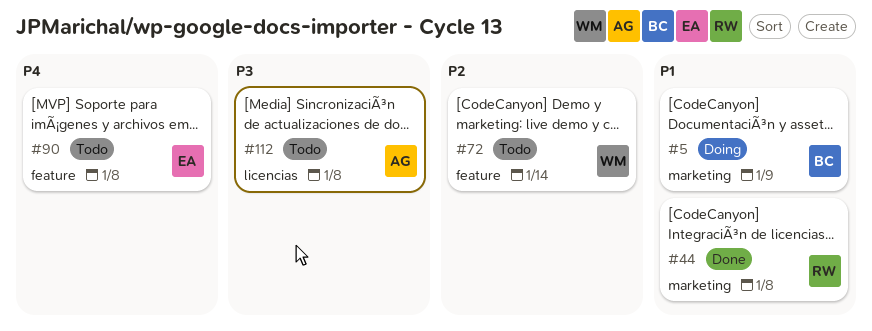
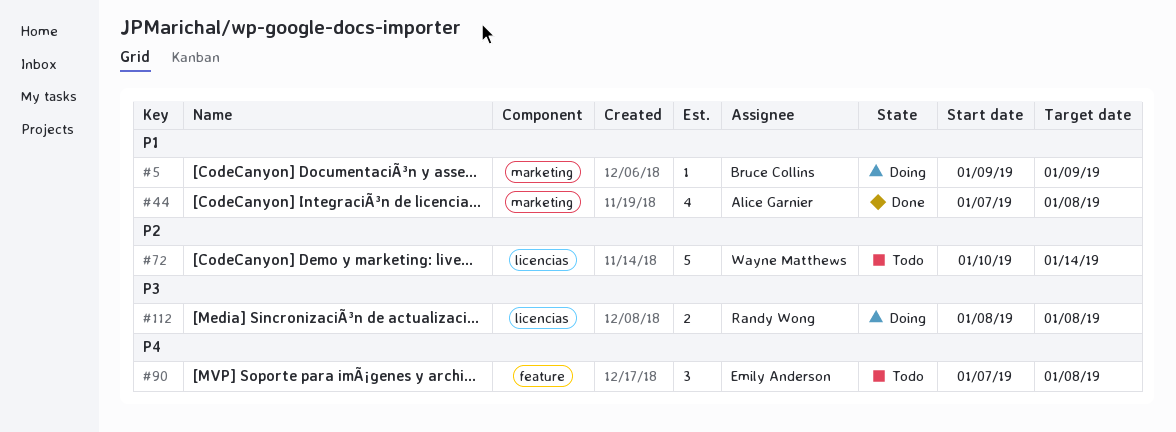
#44, owner: Randy Wong -> Alice Garnier
#72, label: feature -> licencias
#112, status: Todo -> Doing
#112, owner: Alice Garnier -> Randy Wong

